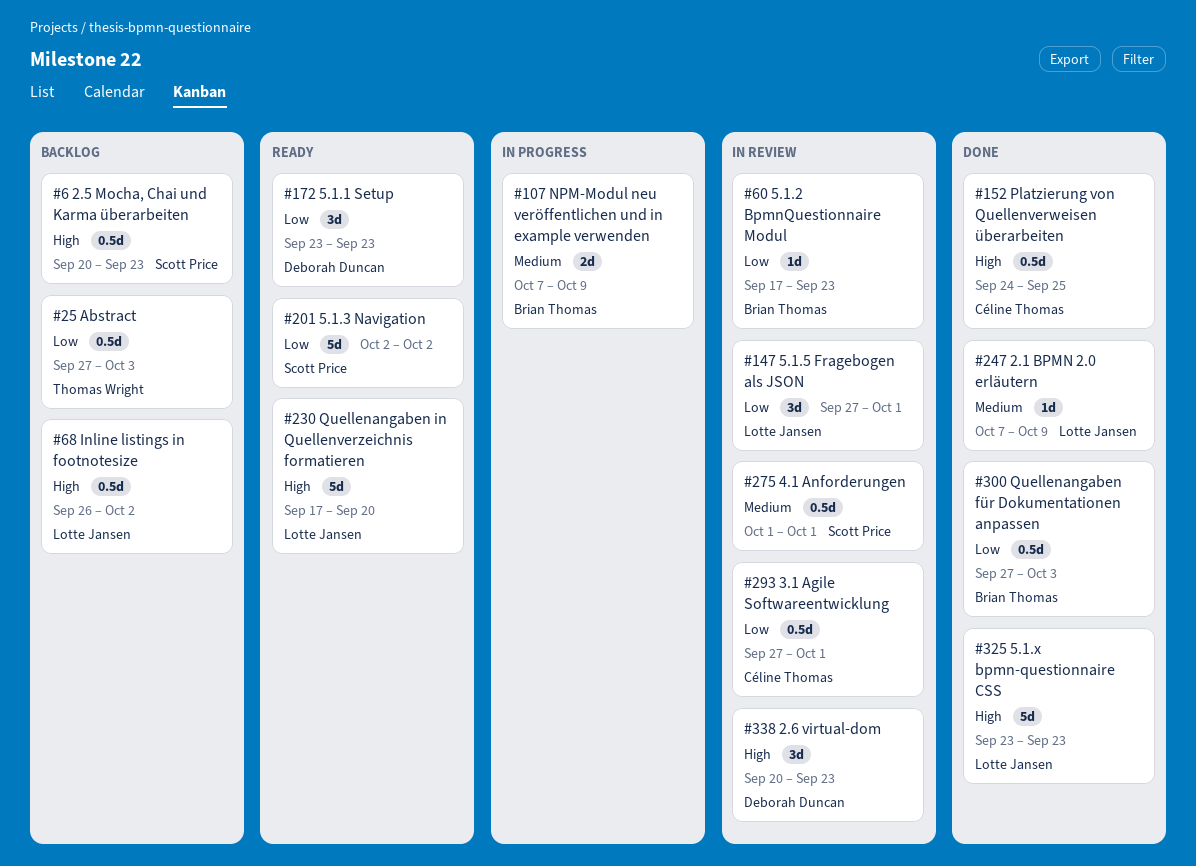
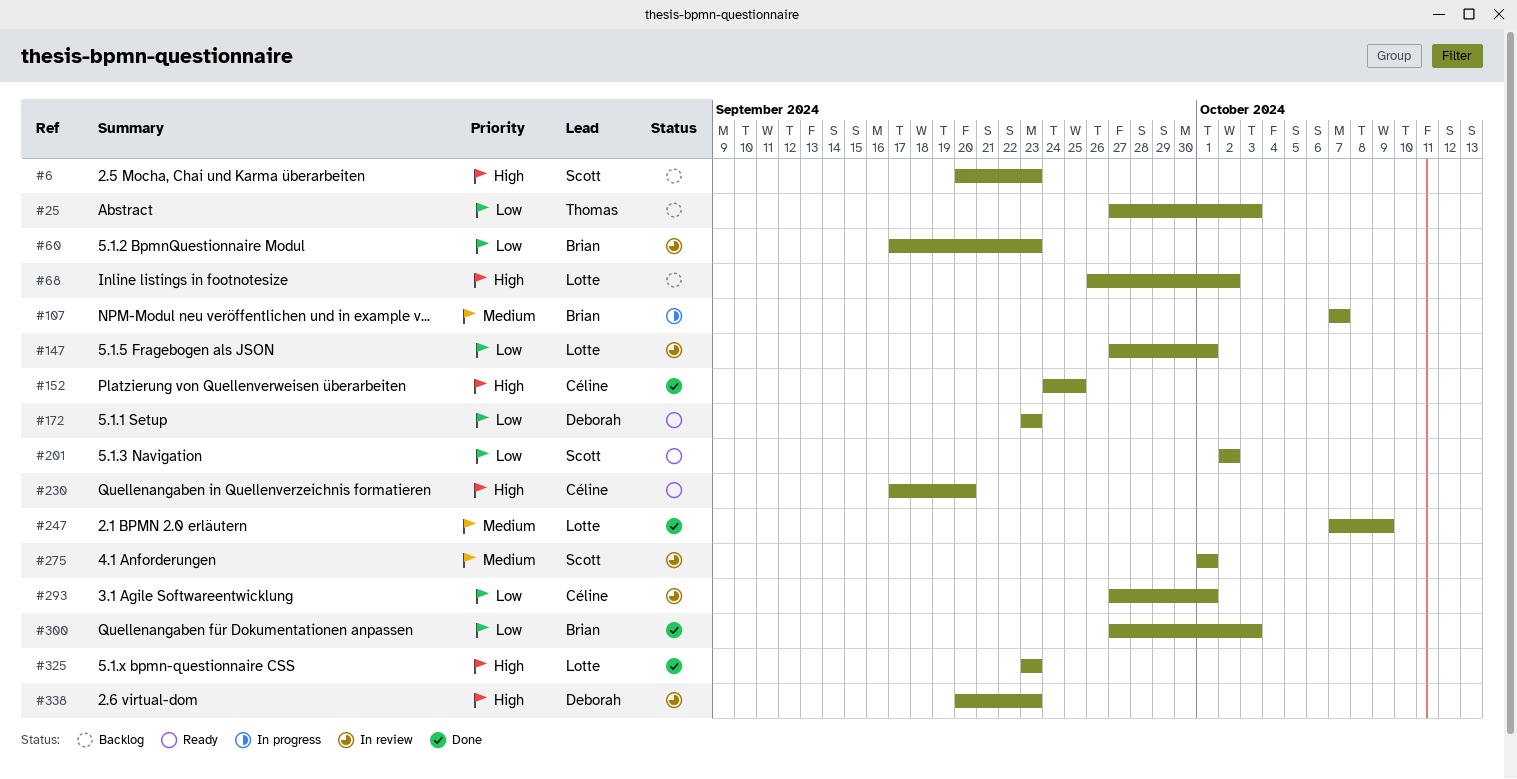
#107, due: Oct 9 -> Oct 7
#230, owner: Lotte Jansen -> Céline Thomas

